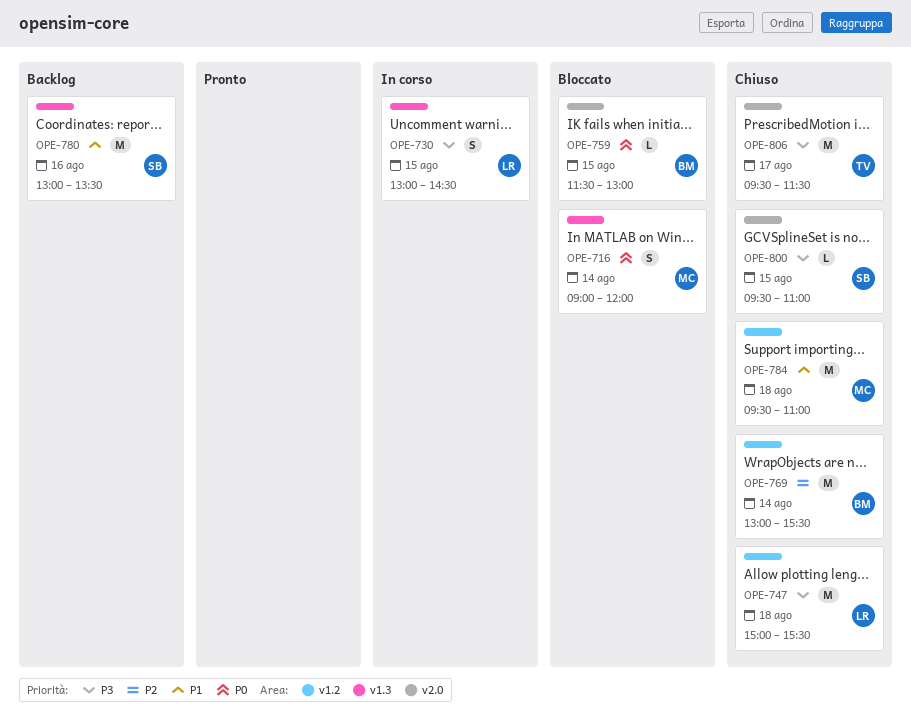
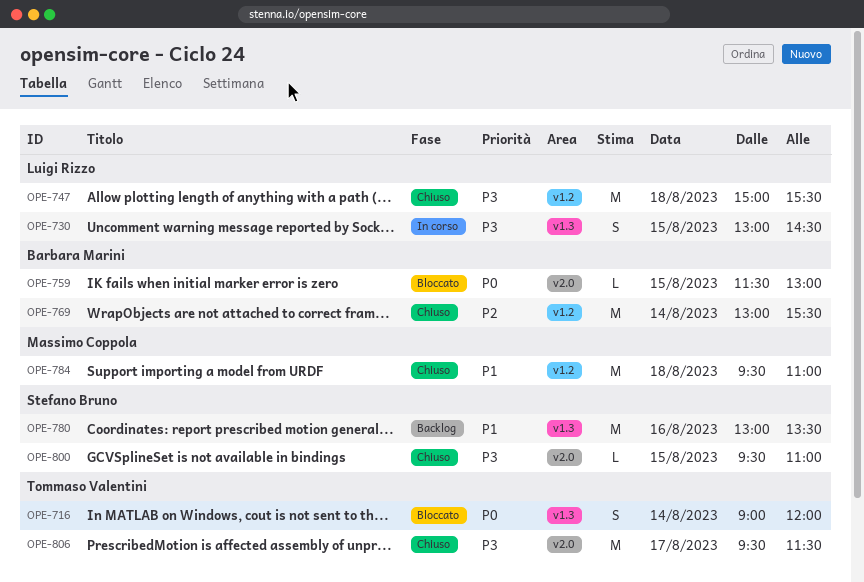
OPE-716, owner: Massimo Coppola -> Tommaso Valentini

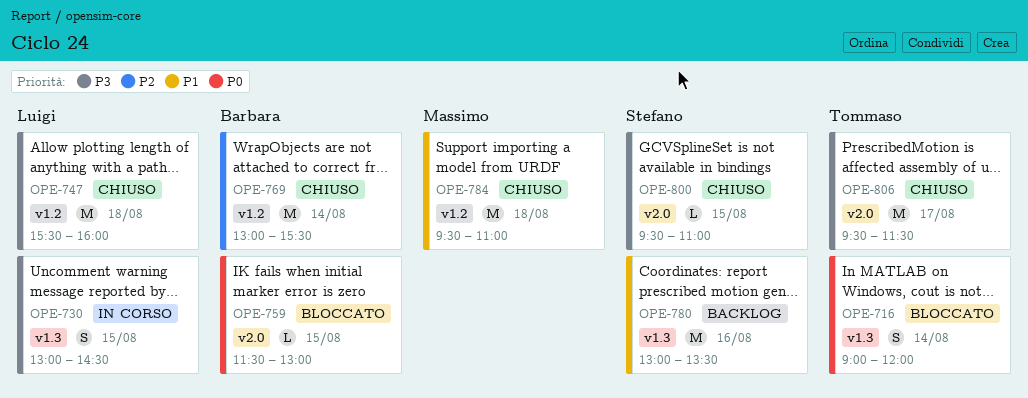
OPE-747, begins: 15:00 -> 15:30
OPE-747, ends: 15:30 -> 16:00

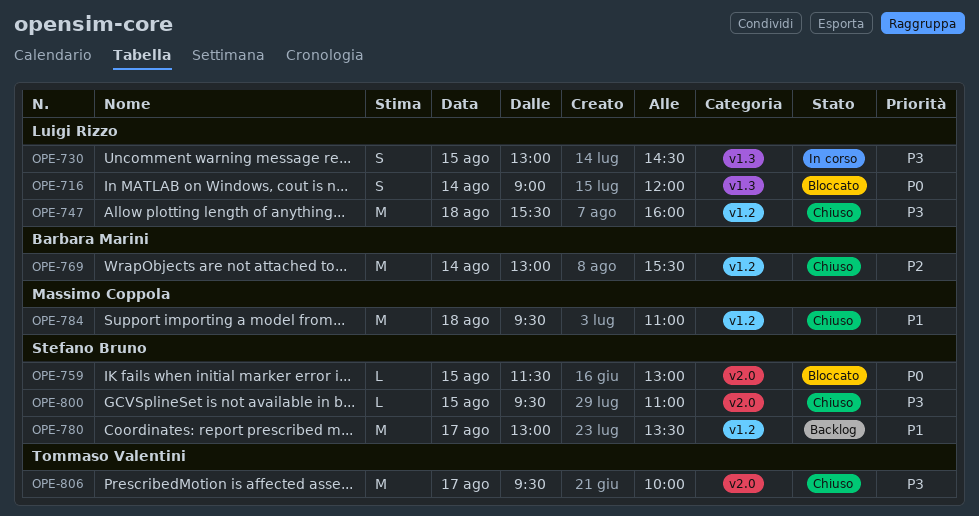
OPE-716, owner: Tommaso Valentini -> Luigi Rizzo
OPE-759, owner: Barbara Marini -> Stefano Bruno
OPE-780, label: v1.3 -> v1.2
OPE-780, day: Aug 16 -> Aug 17
OPE-806, ends: 11:30 -> 10:00

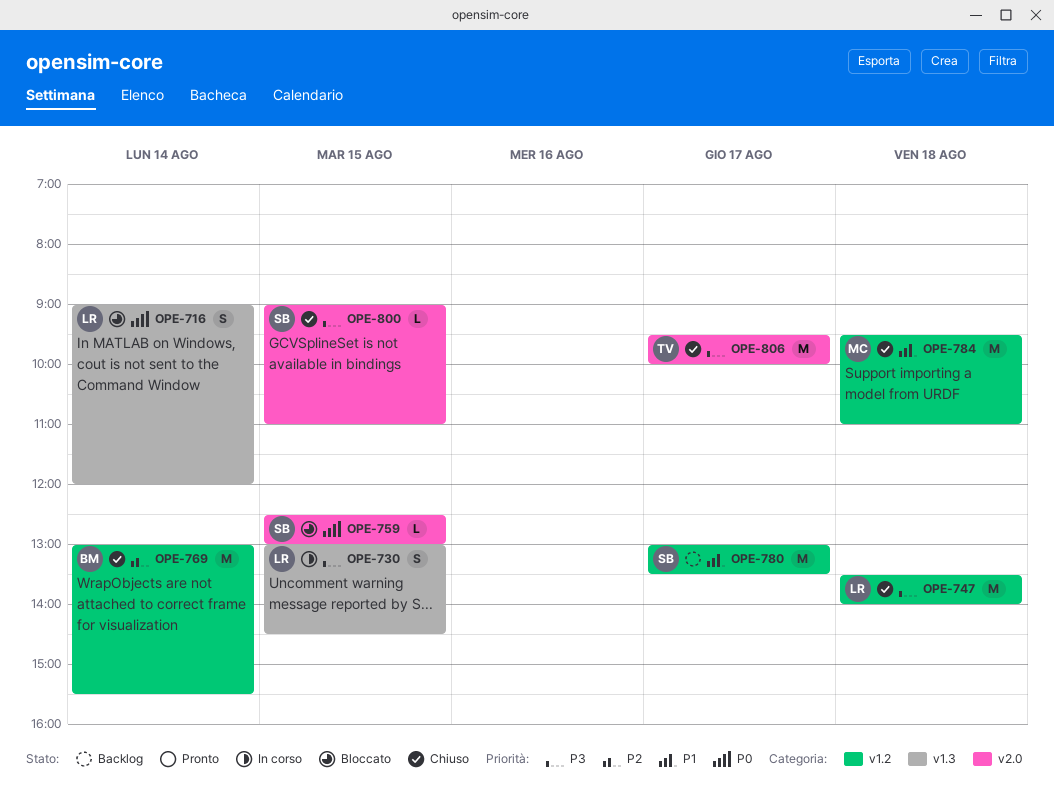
OPE-747, begins: 15:30 -> 13:30
OPE-747, ends: 16:00 -> 14:00
OPE-759, begins: 11:30 -> 12:30
OPE-800, begins: 09:30 -> 09:00

